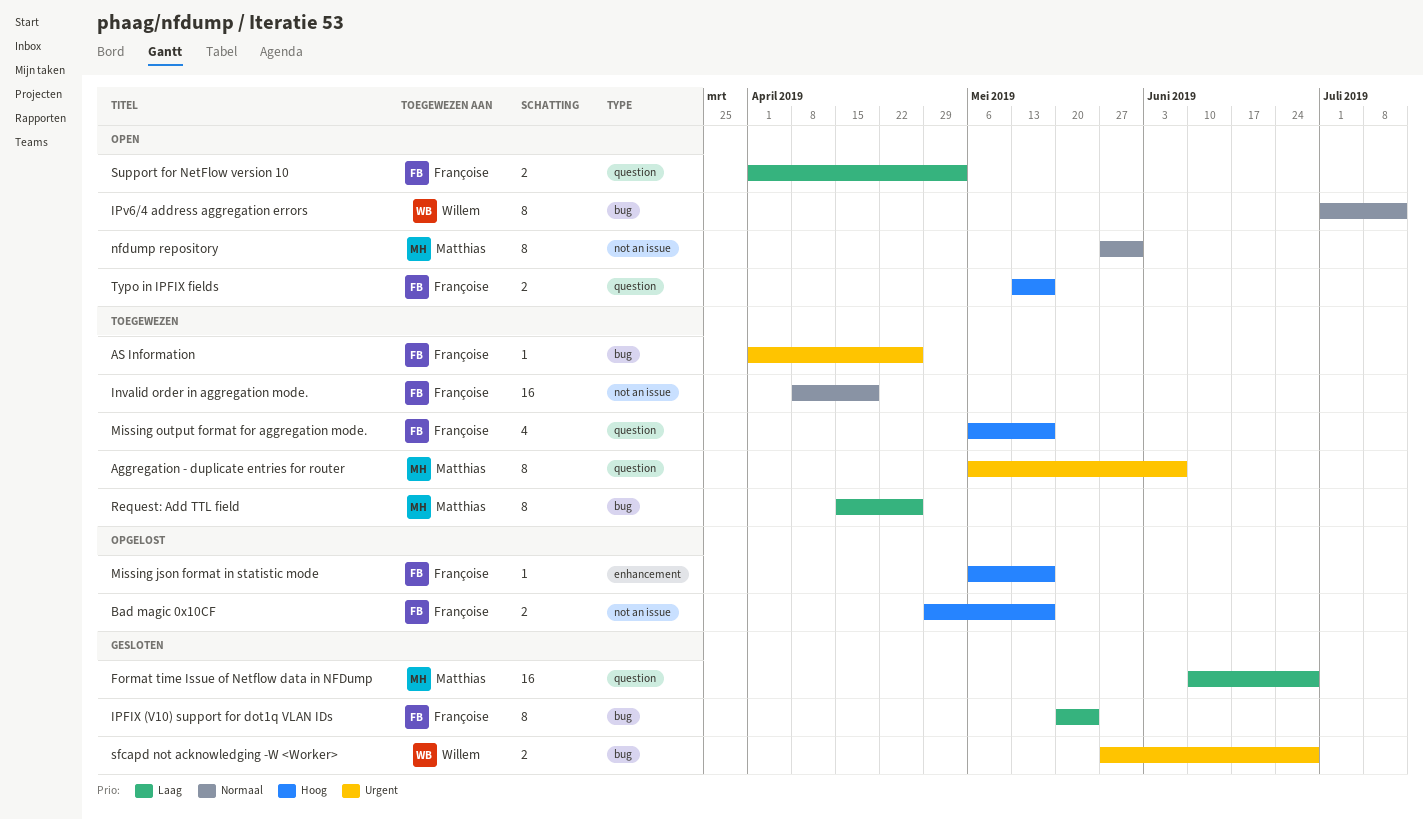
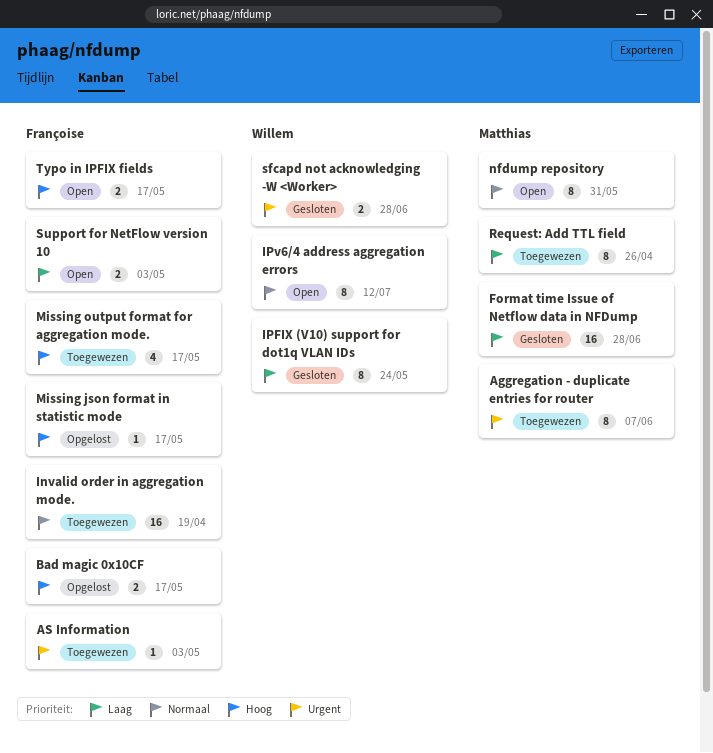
AS Information, due: Apr 26 -> May 3
IPFIX (V10) support for dot1q VLAN IDs, owner: Françoise -> Willem

